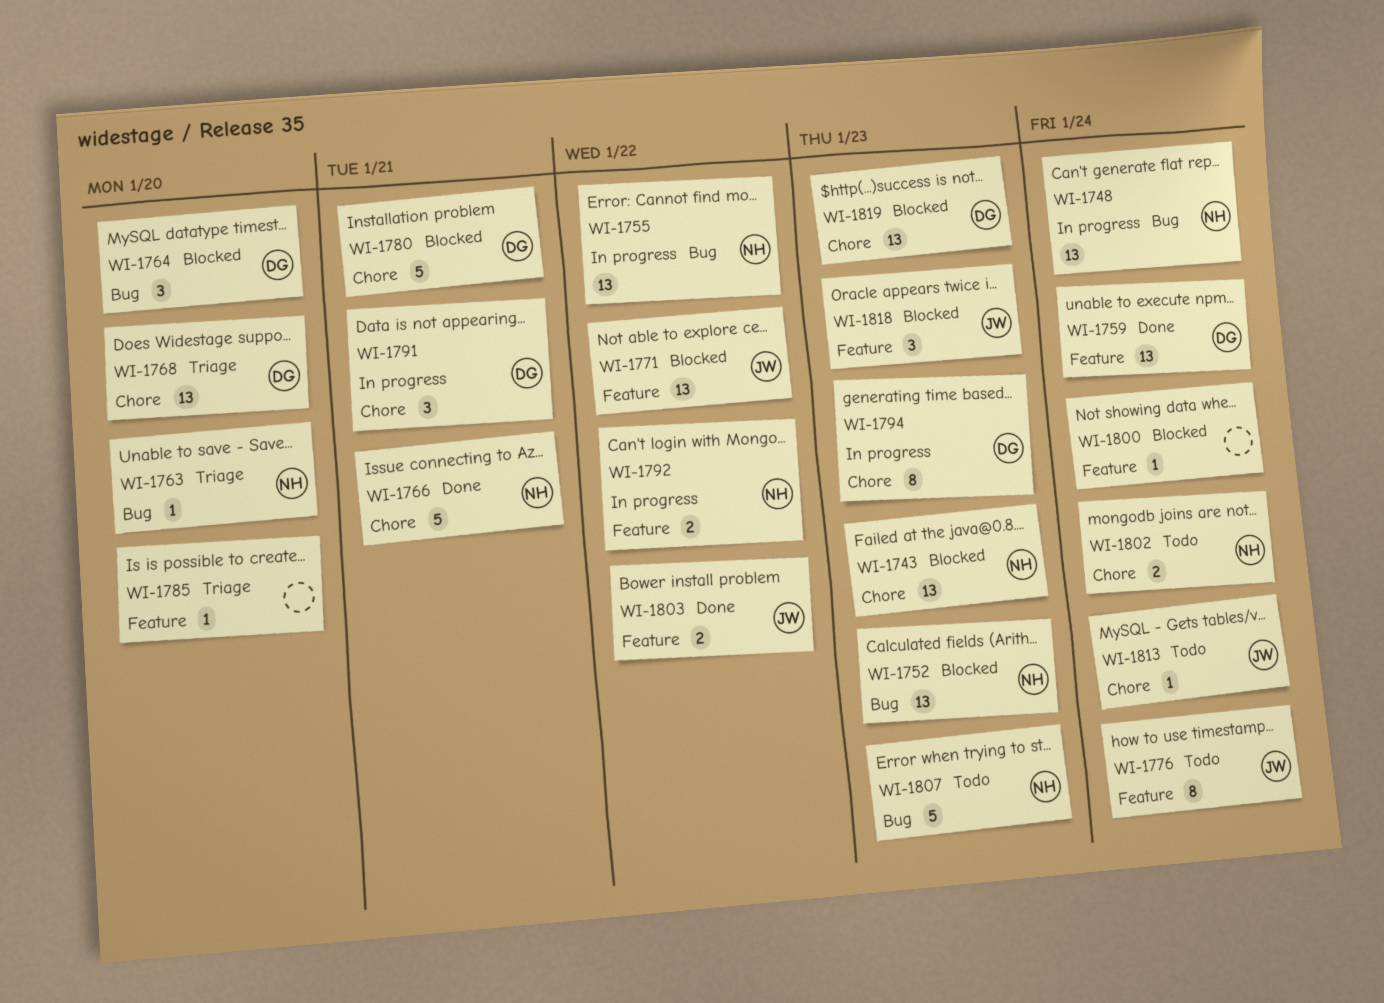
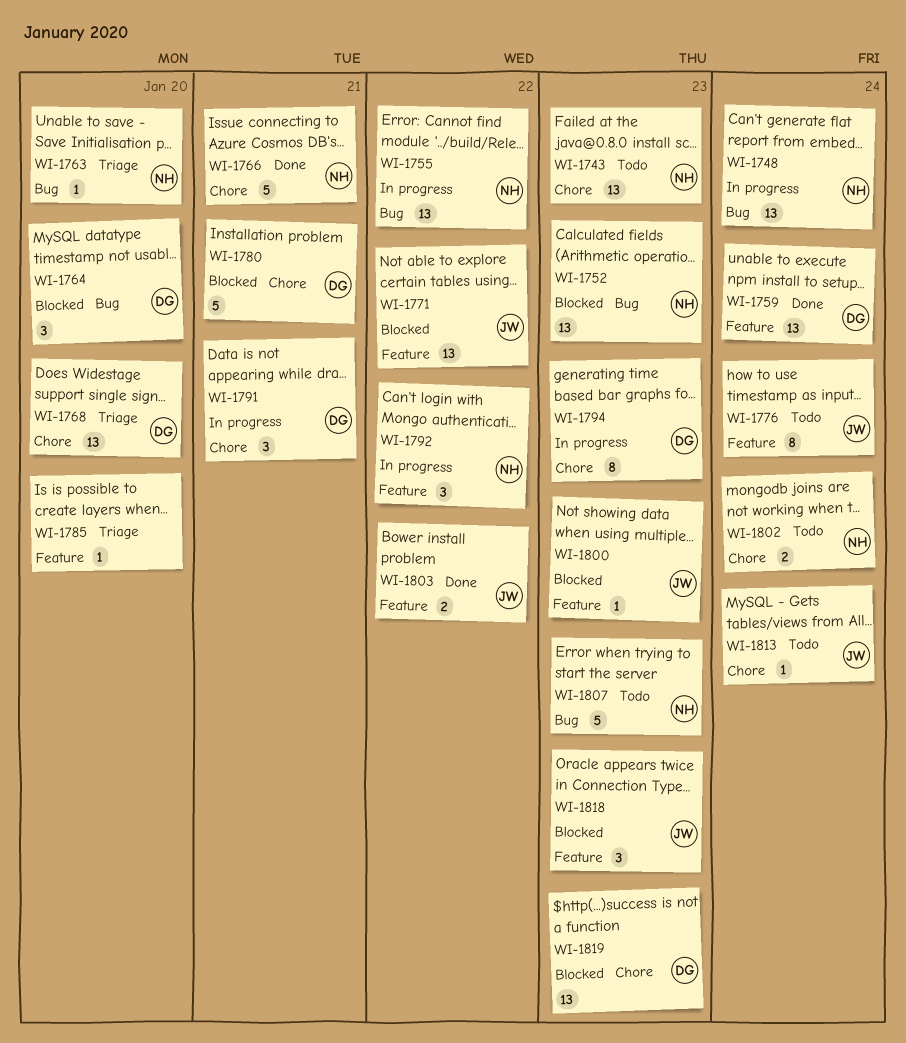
WI-1743, status: Blocked -> Todo
WI-1792, estimate: 2 -> 3
WI-1800, owner: none -> JW
WI-1800, due: Jan 24 -> Jan 23

